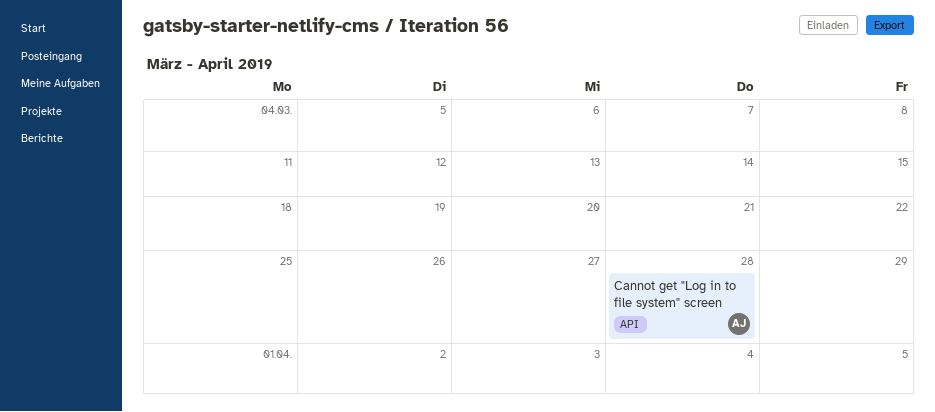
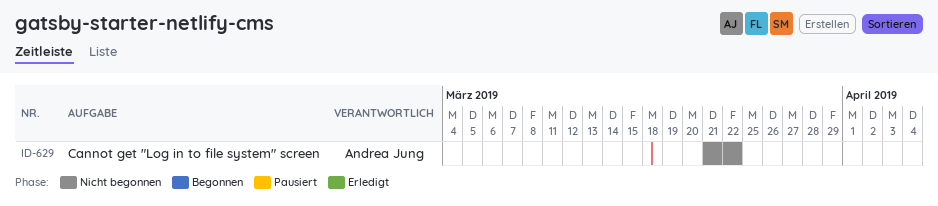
Cannot get "Log in to file system" screen, due: Mar 28 -> Mar 22

